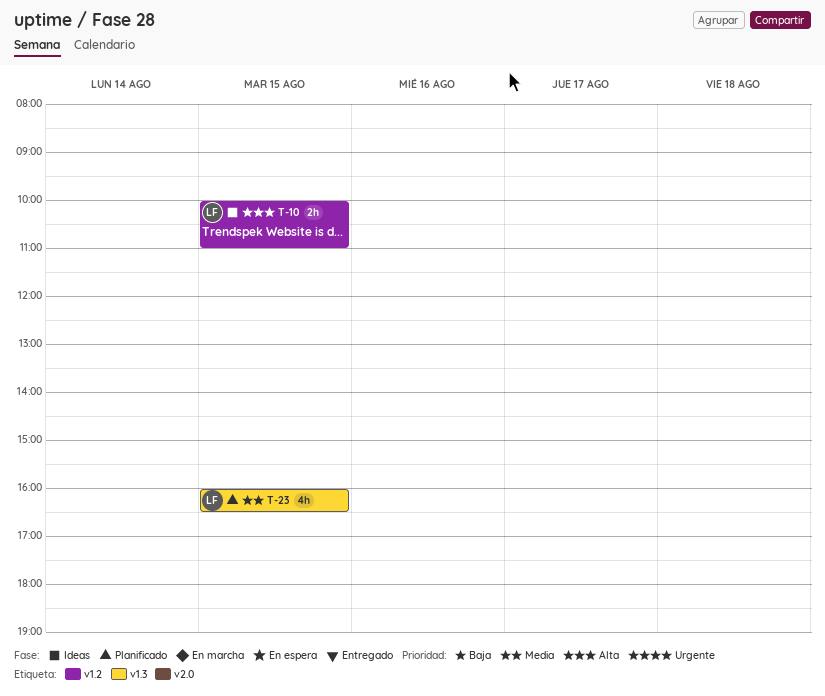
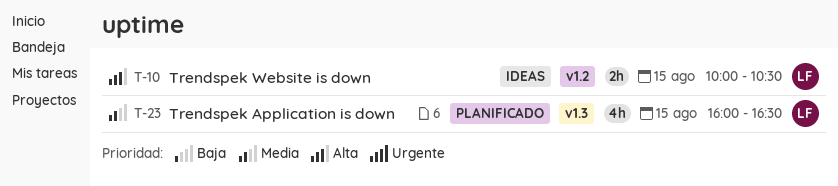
T-10, ends: 11:00 -> 10:30

